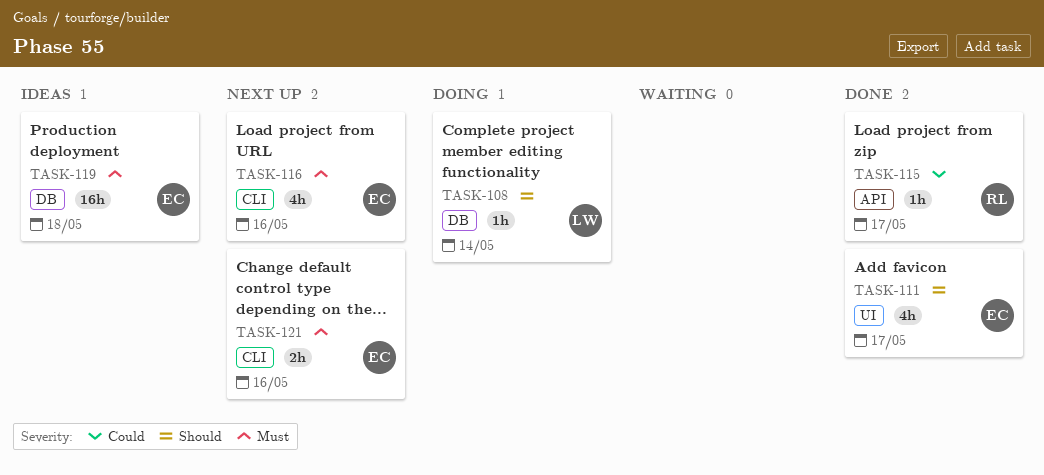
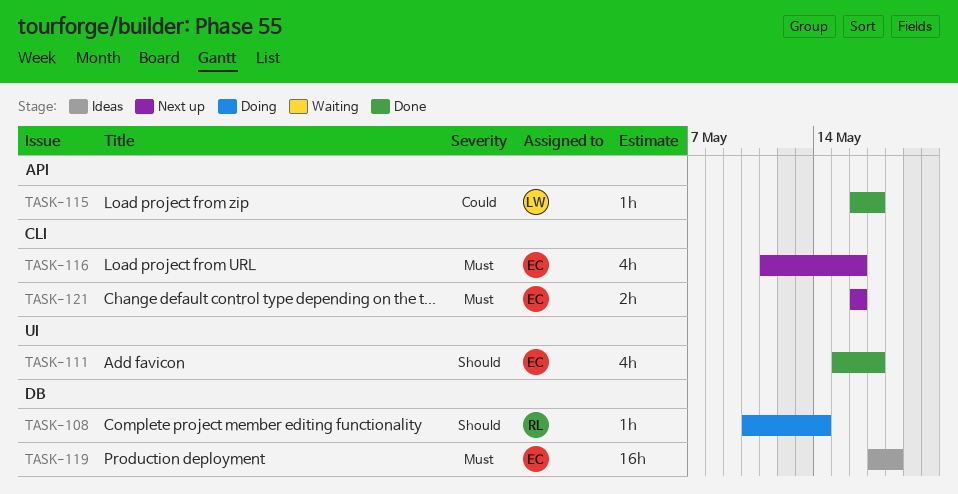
TASK-108, owner: LW -> RL
TASK-115, owner: RL -> LW

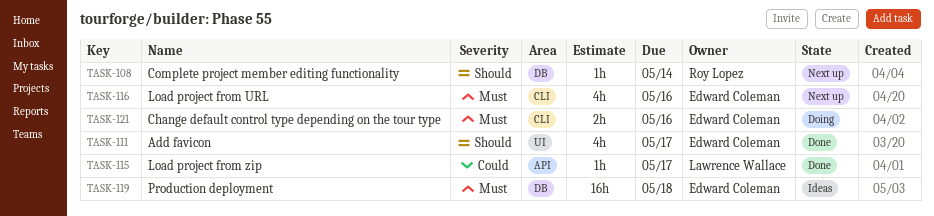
TASK-108, status: Doing -> Next up
TASK-121, status: Next up -> Doing

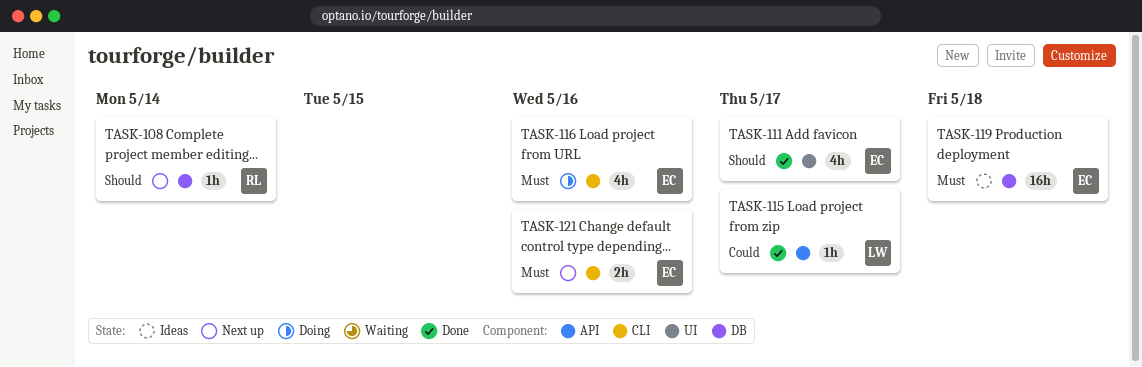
TASK-116, status: Next up -> Doing
TASK-121, status: Doing -> Next up

